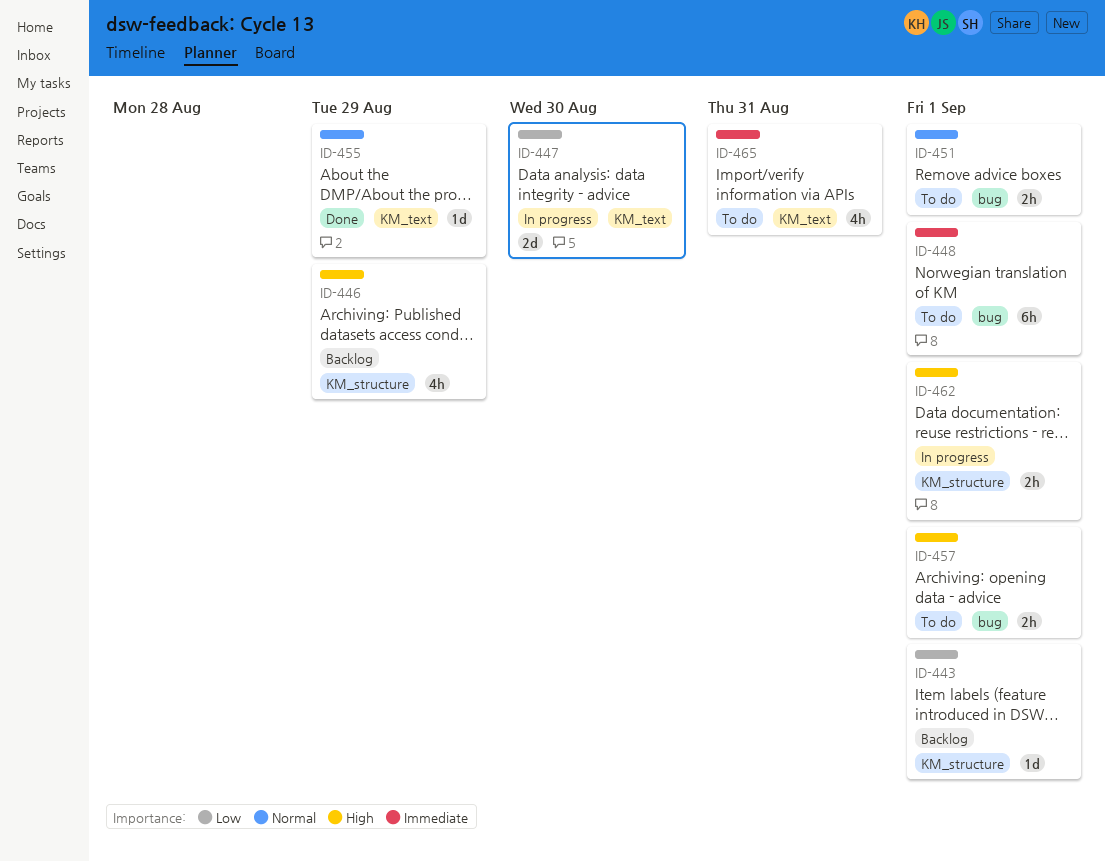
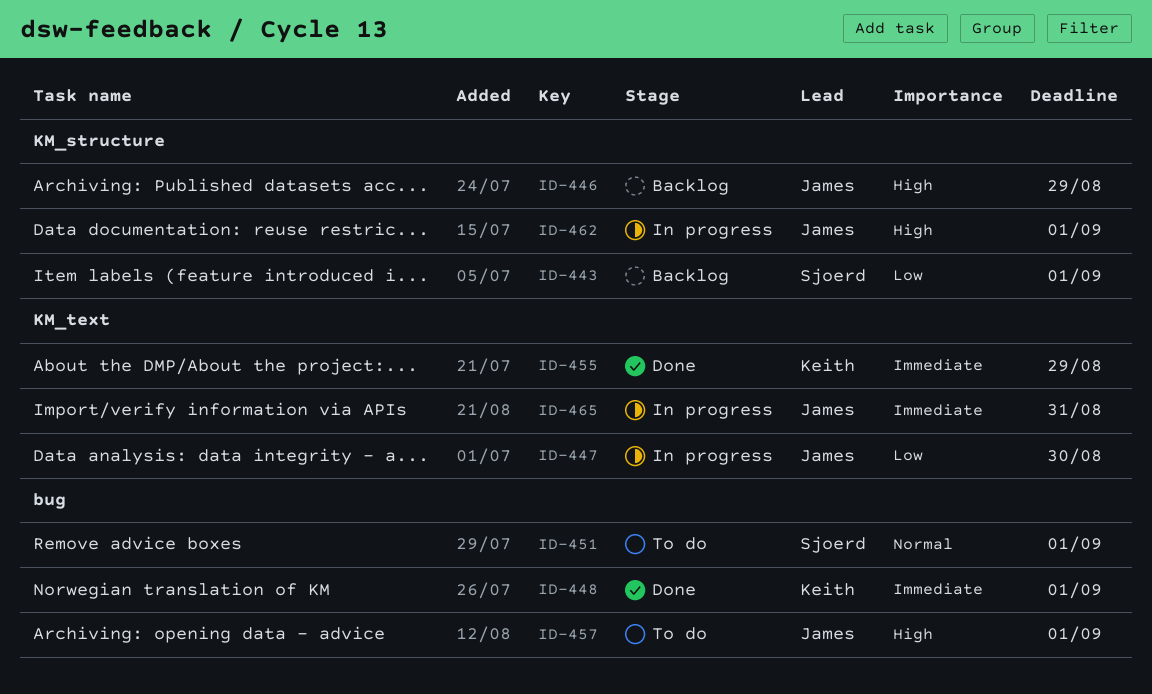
ID-448, status: To do -> Done
ID-455, priority: Normal -> Immediate
ID-465, status: To do -> In progress

